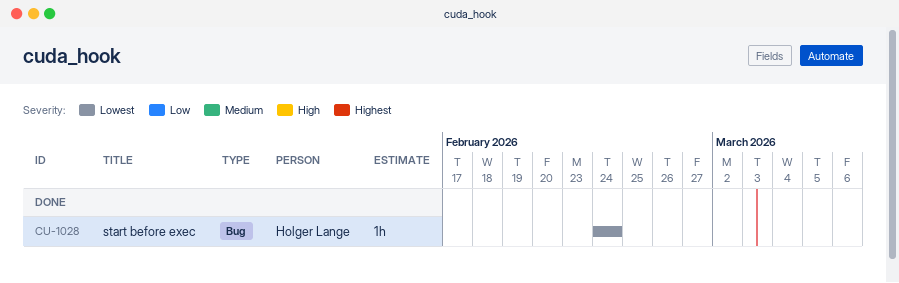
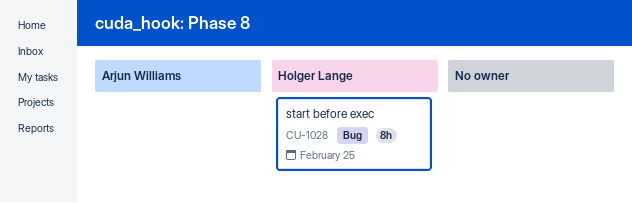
CU-1028, estimate: 1h -> 8h
CU-1028, due: Feb 24 -> Feb 25

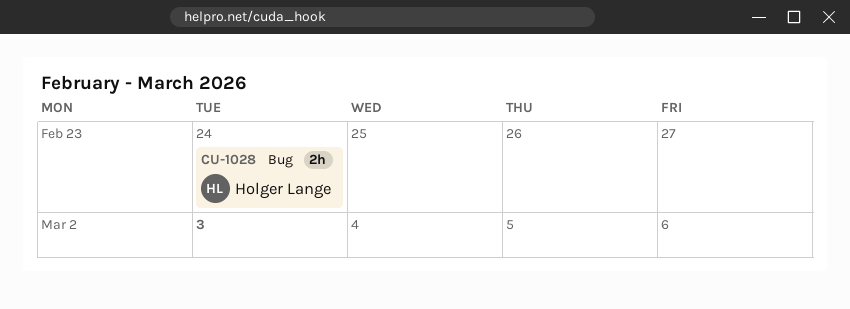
CU-1028, estimate: 8h -> 2h
CU-1028, due: Feb 25 -> Feb 24

